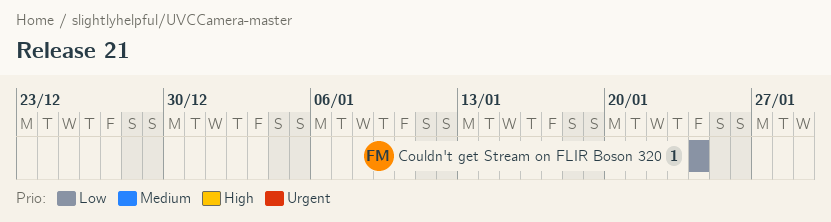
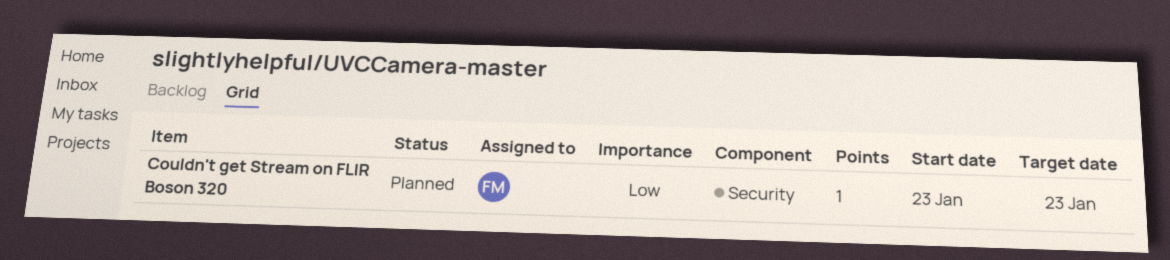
Couldn't get Stream on FLIR Boson 320, start: Jan 24 -> Jan 23
Couldn't get Stream on FLIR Boson 320, due: Jan 24 -> Jan 23

